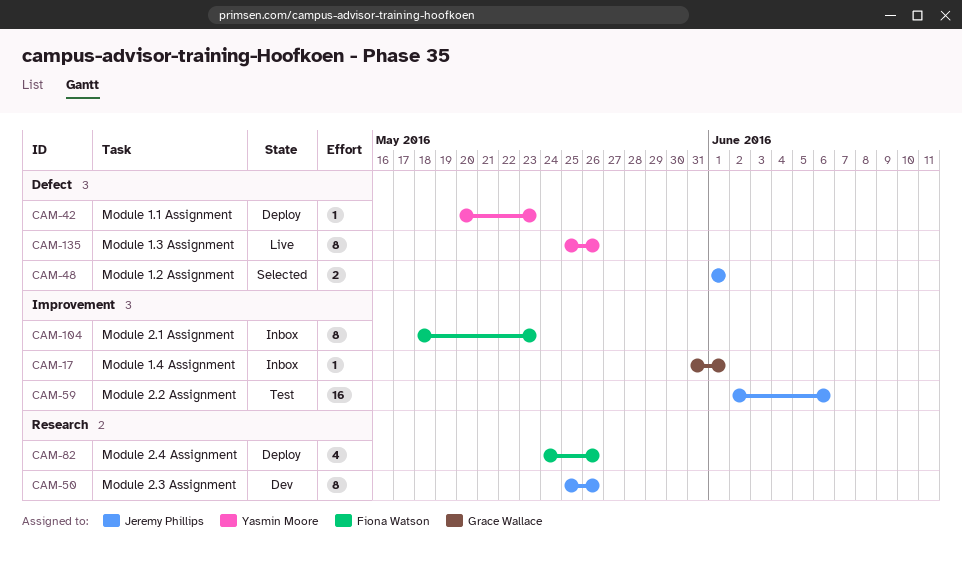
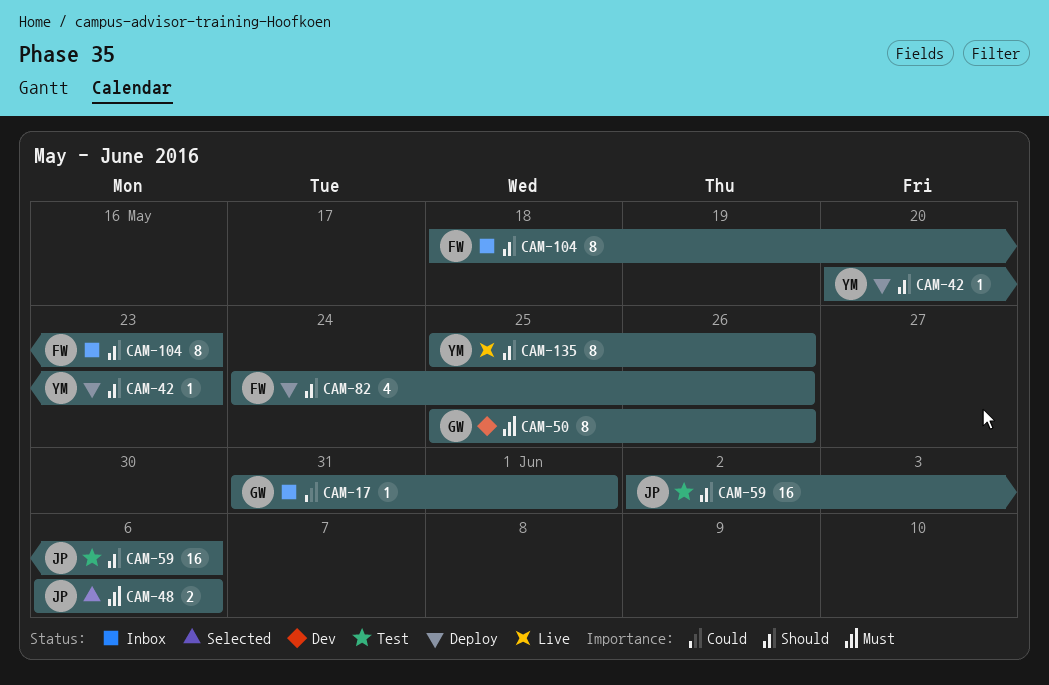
CAM-48, start: Jun 1 -> Jun 6
CAM-48, due: Jun 1 -> Jun 6
CAM-50, owner: Jeremy Phillips -> Grace Wallace

